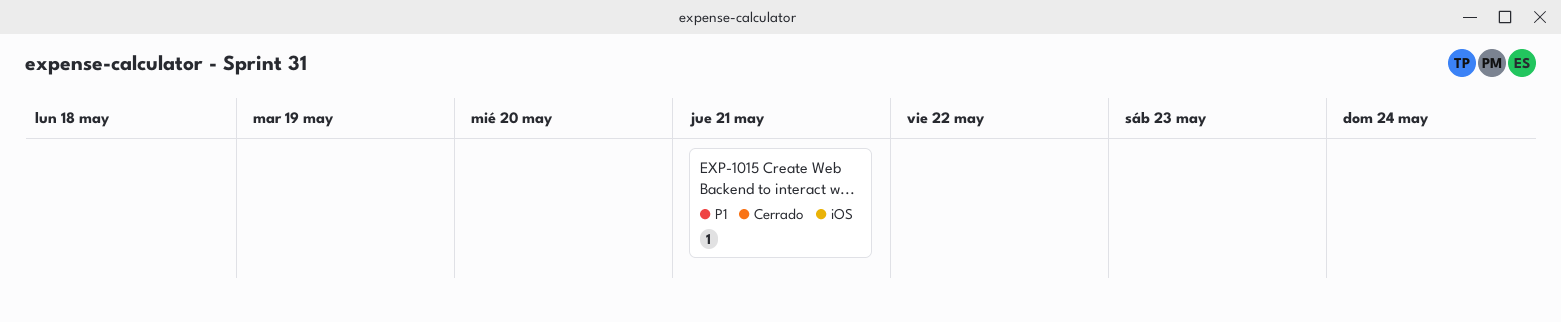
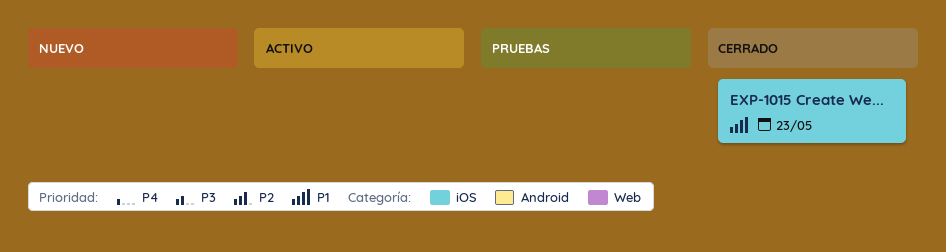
EXP-1015, due: May 21 -> May 23

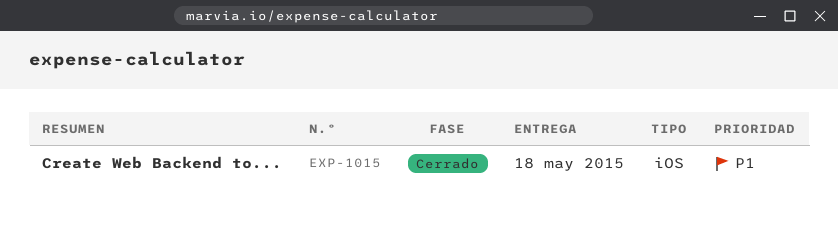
EXP-1015, due: May 23 -> May 18

